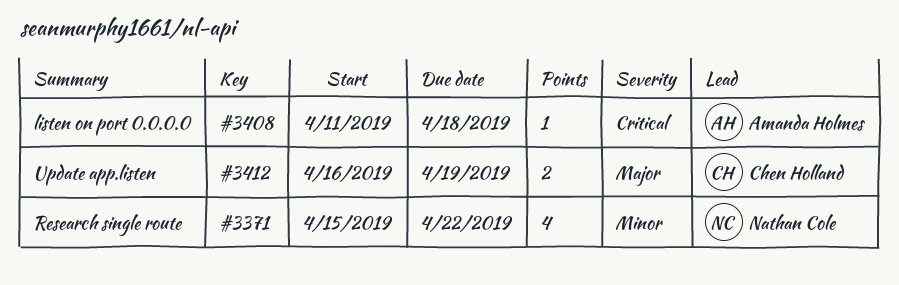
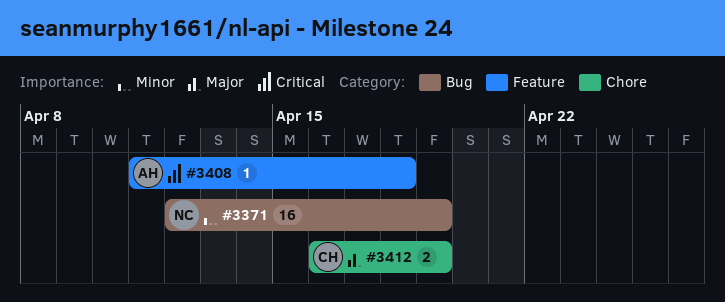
#3371, estimate: 4 -> 16
#3371, start: Apr 15 -> Apr 12
#3371, due: Apr 22 -> Apr 19

